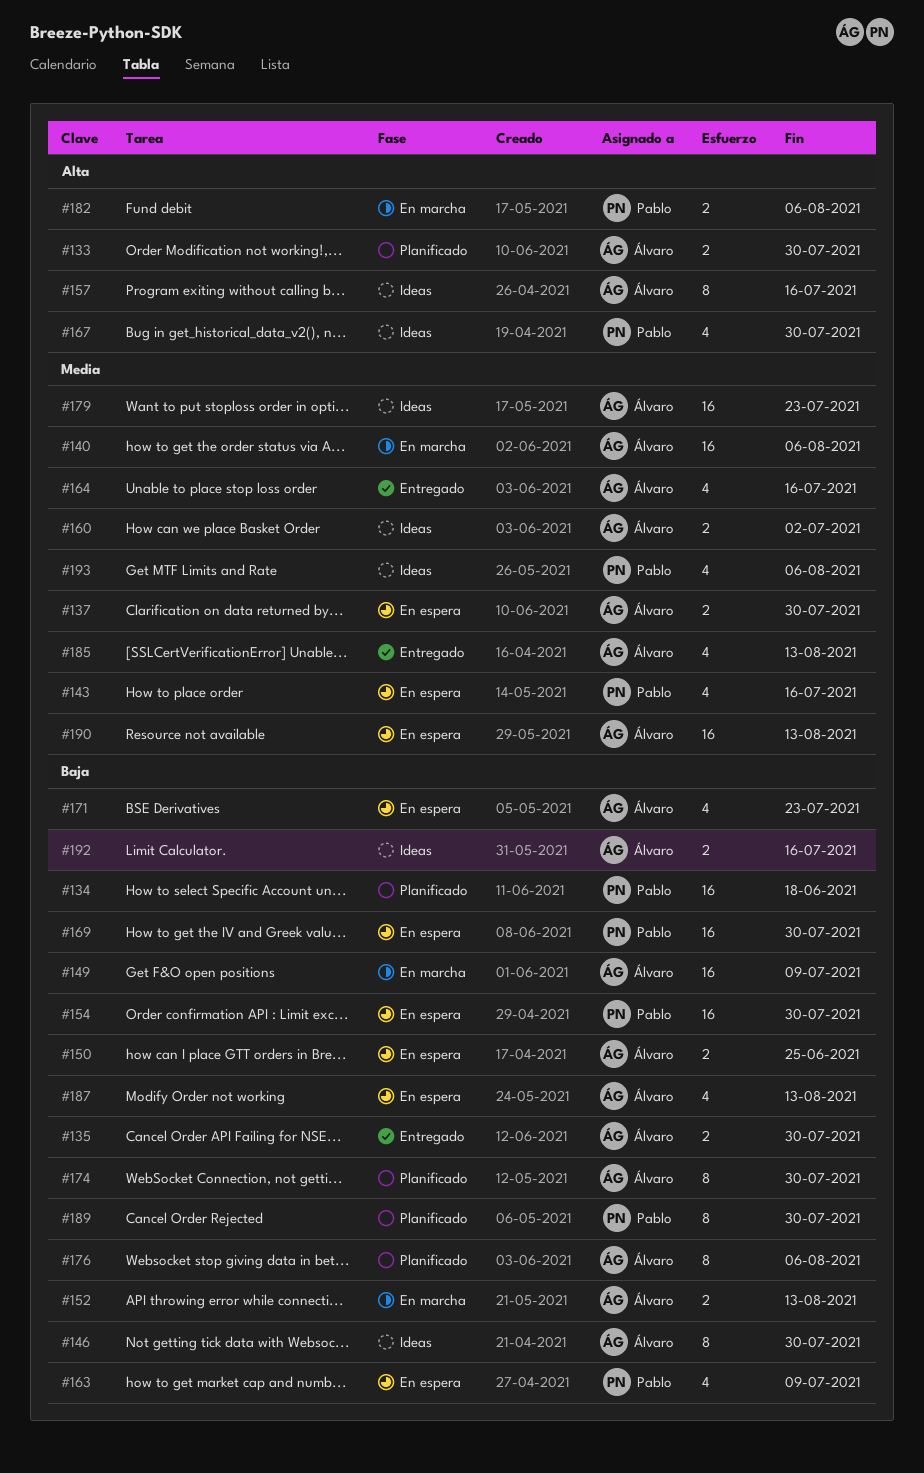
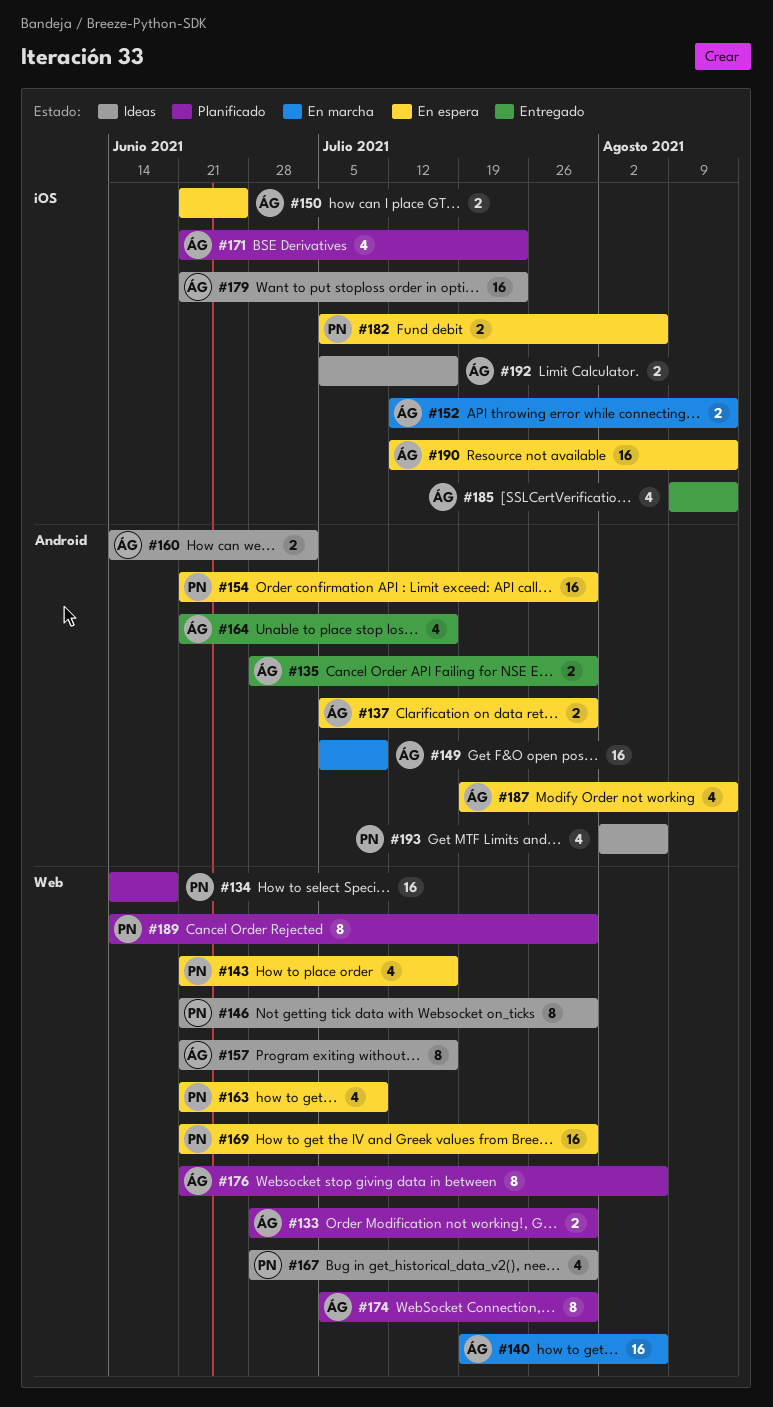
#146, owner: Álvaro -> Pablo
#171, status: En espera -> Planificado
#182, status: En marcha -> En espera

